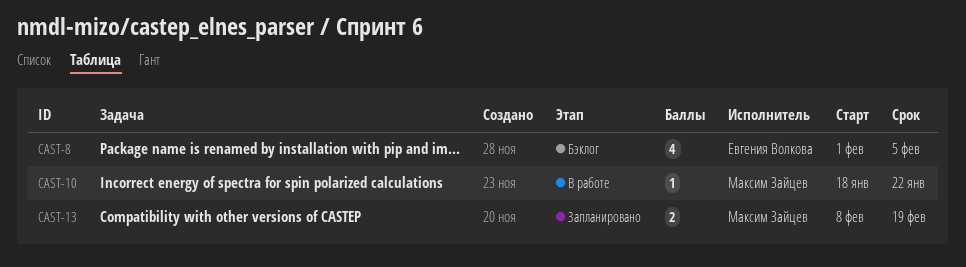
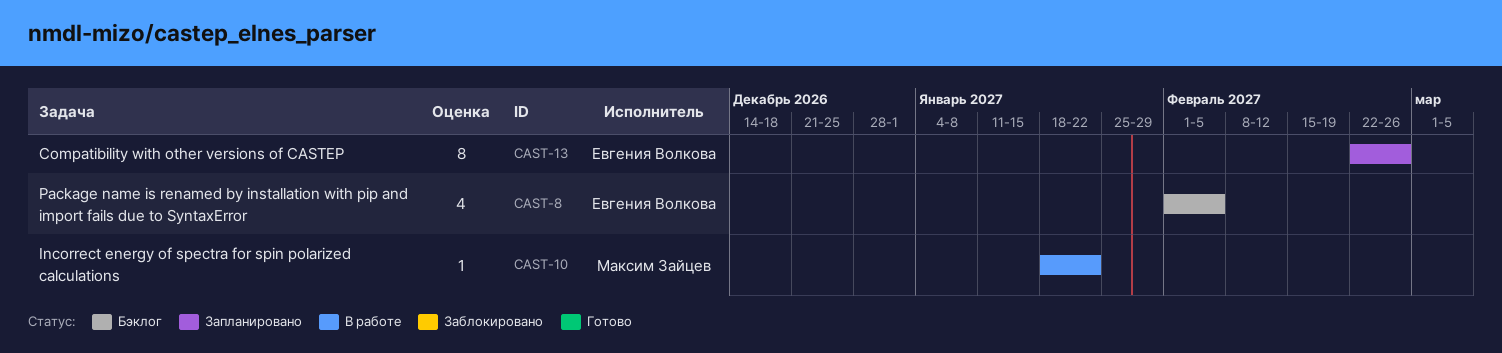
CAST-13, owner: Максим Зайцев -> Евгения Волкова
CAST-13, estimate: 2 -> 8
CAST-13, start: Feb 8 -> Feb 22
CAST-13, due: Feb 19 -> Feb 26

